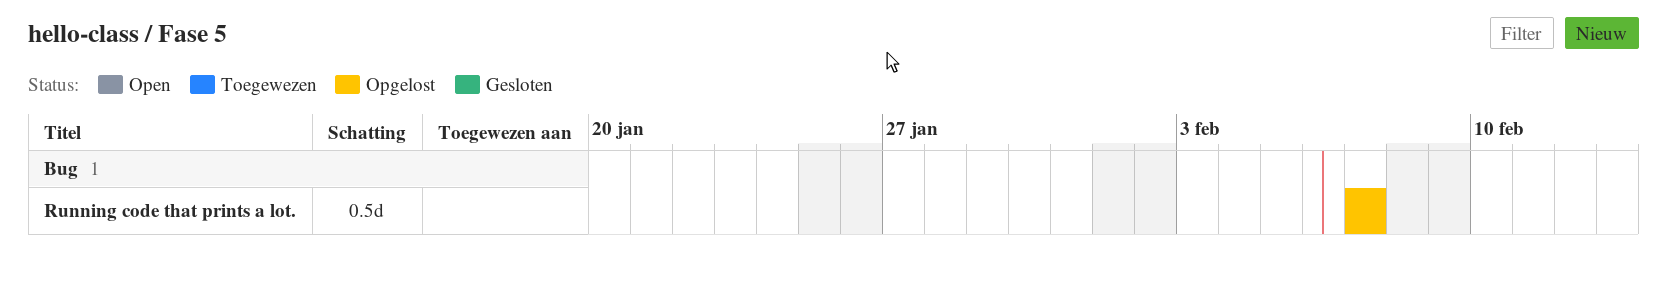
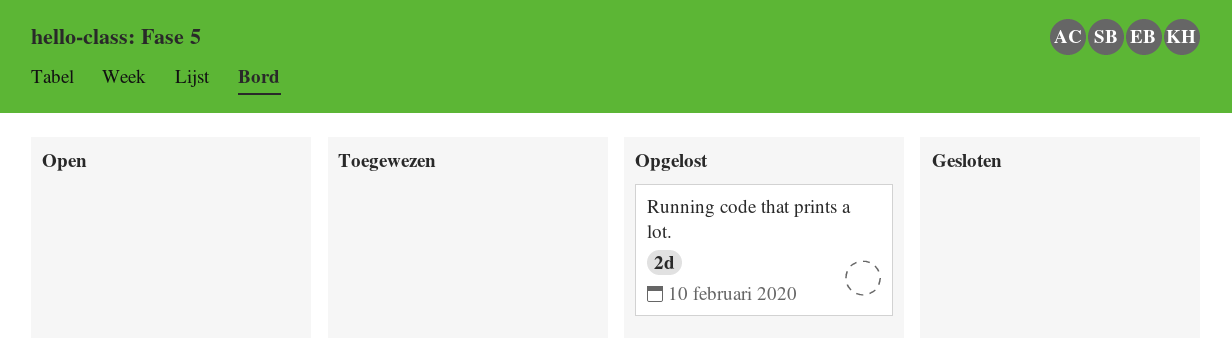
Running code that prints a lot., estimate: 0.5d -> 2d
Running code that prints a lot., due: Feb 7 -> Feb 10

